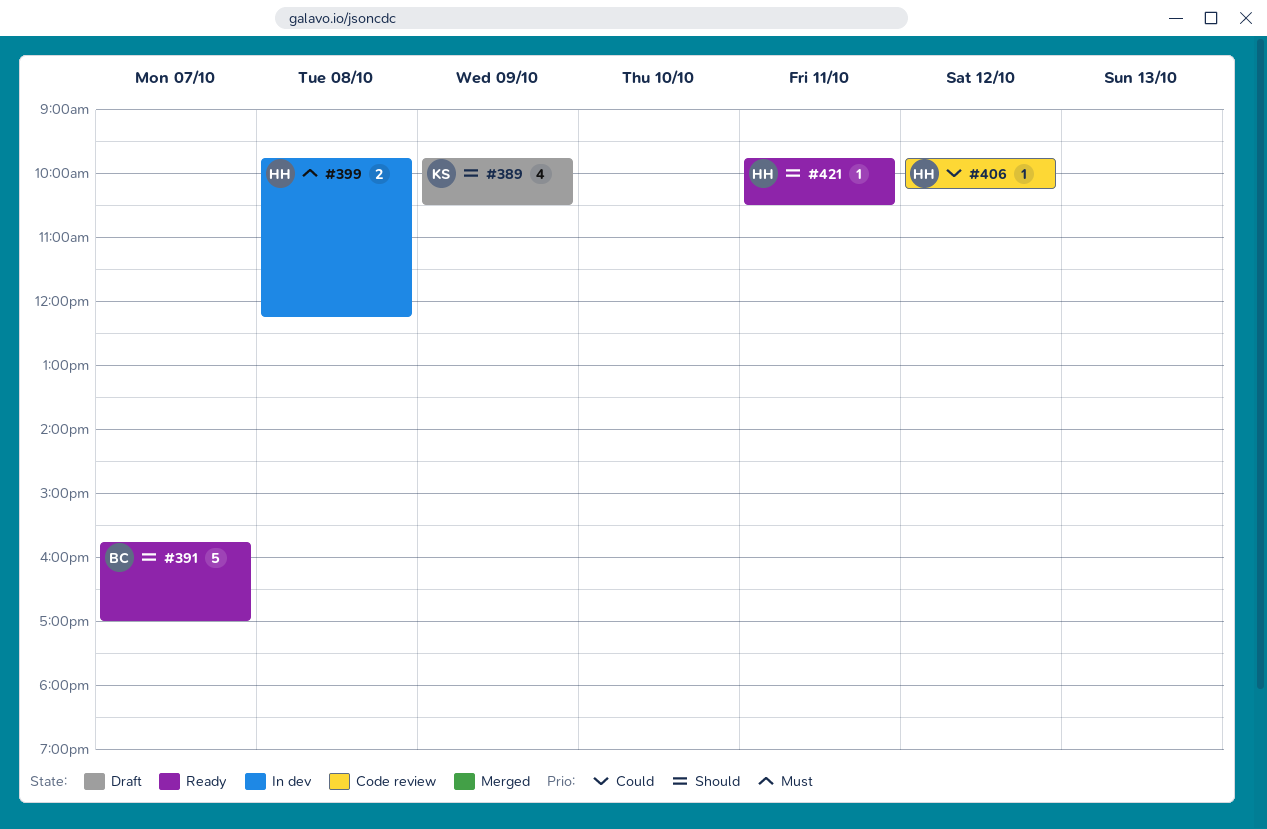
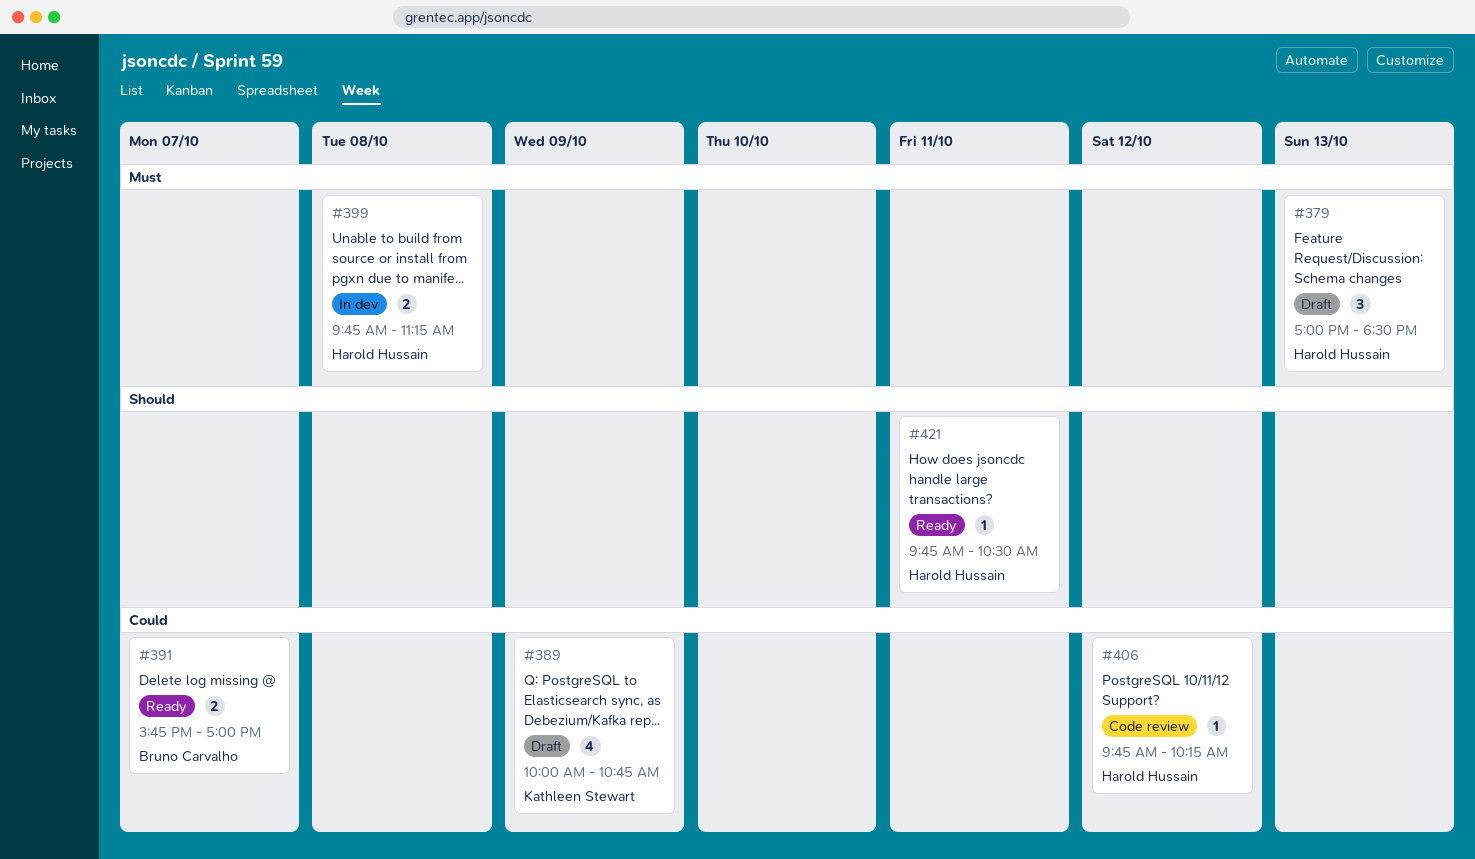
#379: none -> present
#389, priority: Should -> Could
#389, begins: 09:45 -> 10:00
#389, ends: 10:30 -> 10:45
#391, priority: Should -> Could
#391, estimate: 5 -> 2
#399, ends: 12:15 -> 11:15

